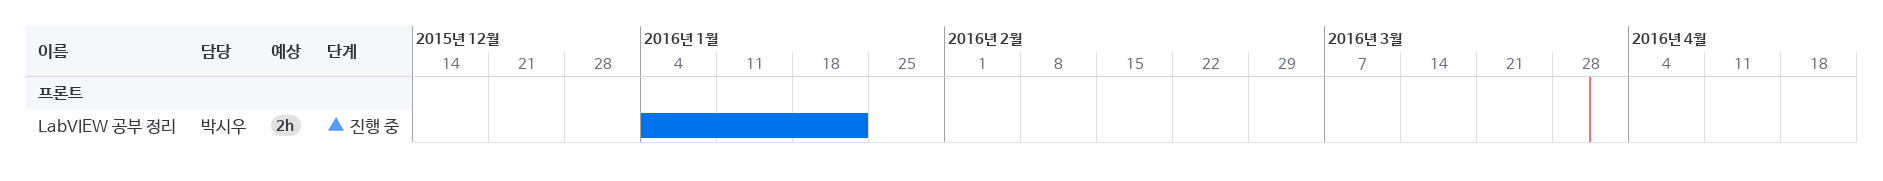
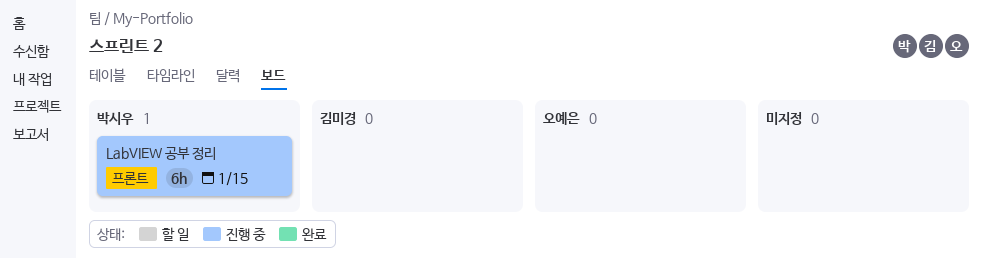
LabVIEW 공부 정리, estimate: 2h -> 6h
LabVIEW 공부 정리, due: Jan 22 -> Jan 15

